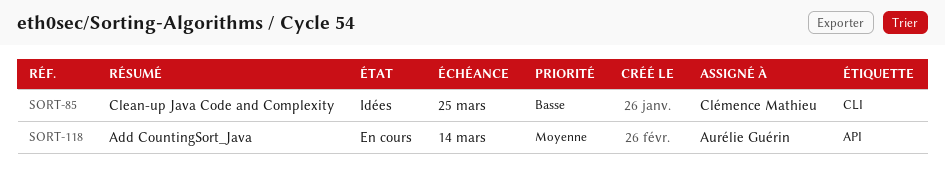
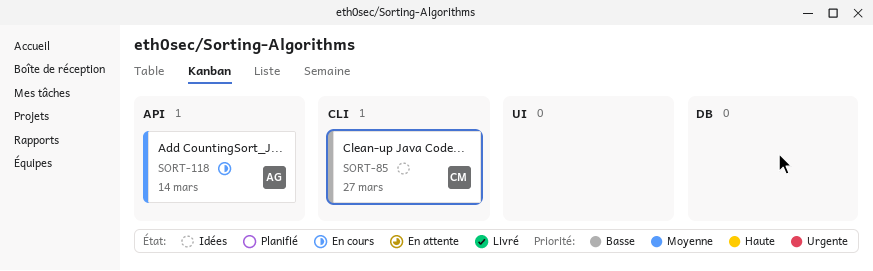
SORT-85, due: Mar 25 -> Mar 27

